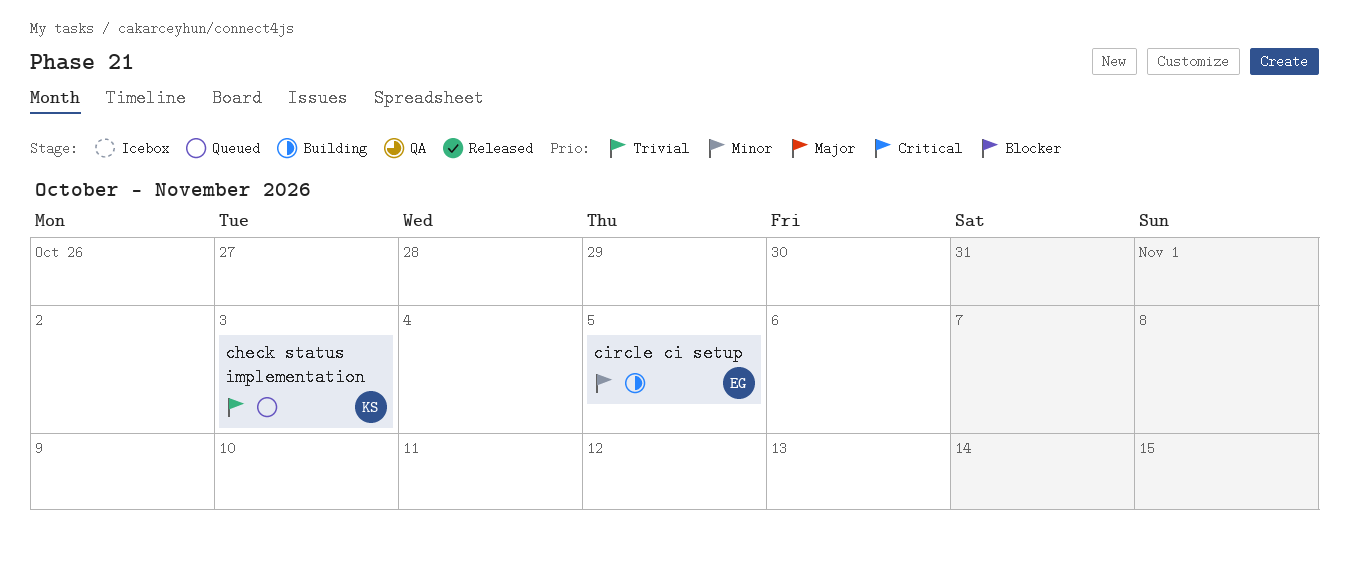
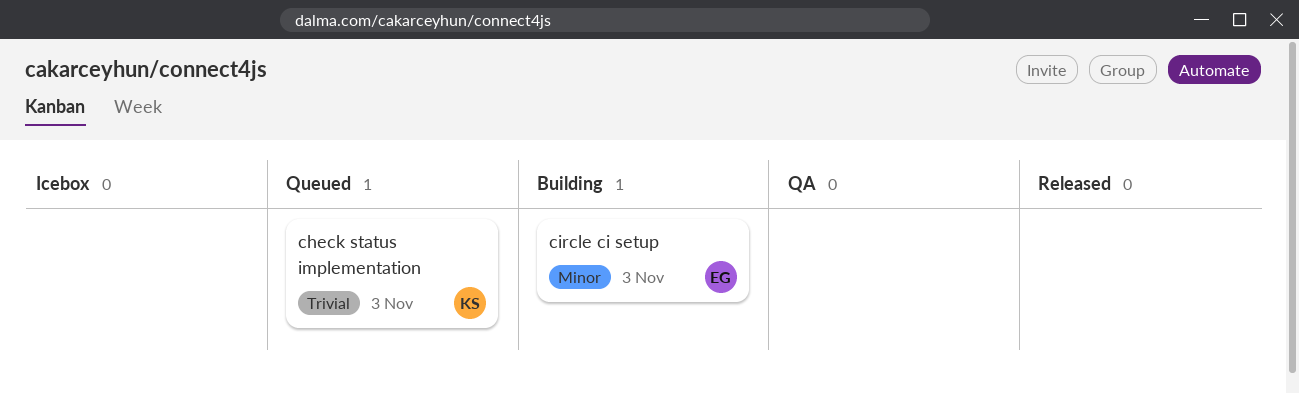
circle ci setup, due: Nov 5 -> Nov 3

